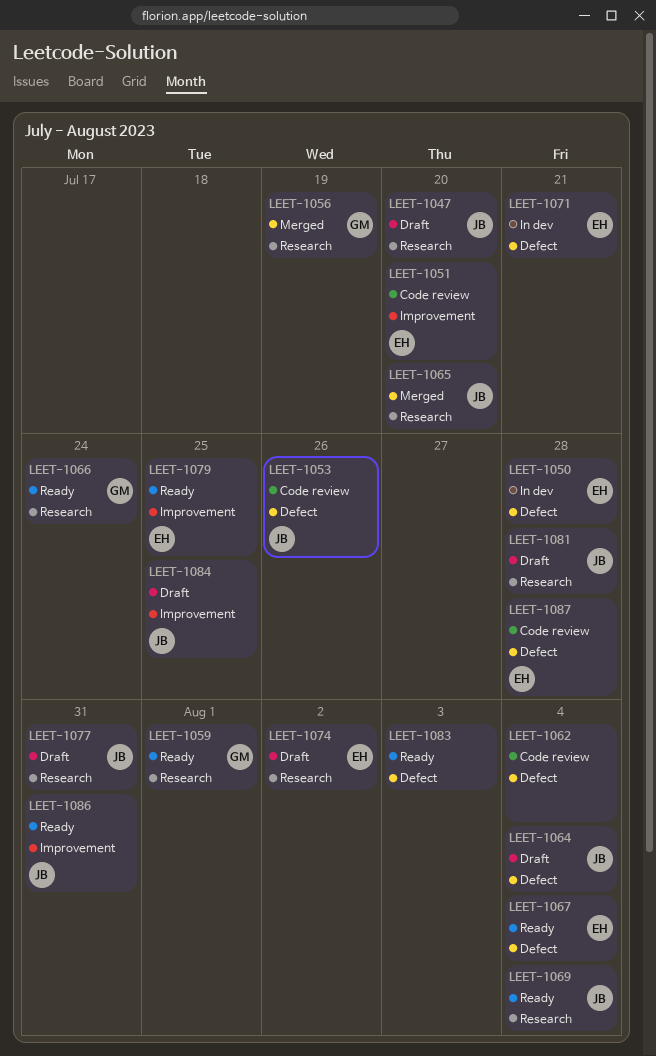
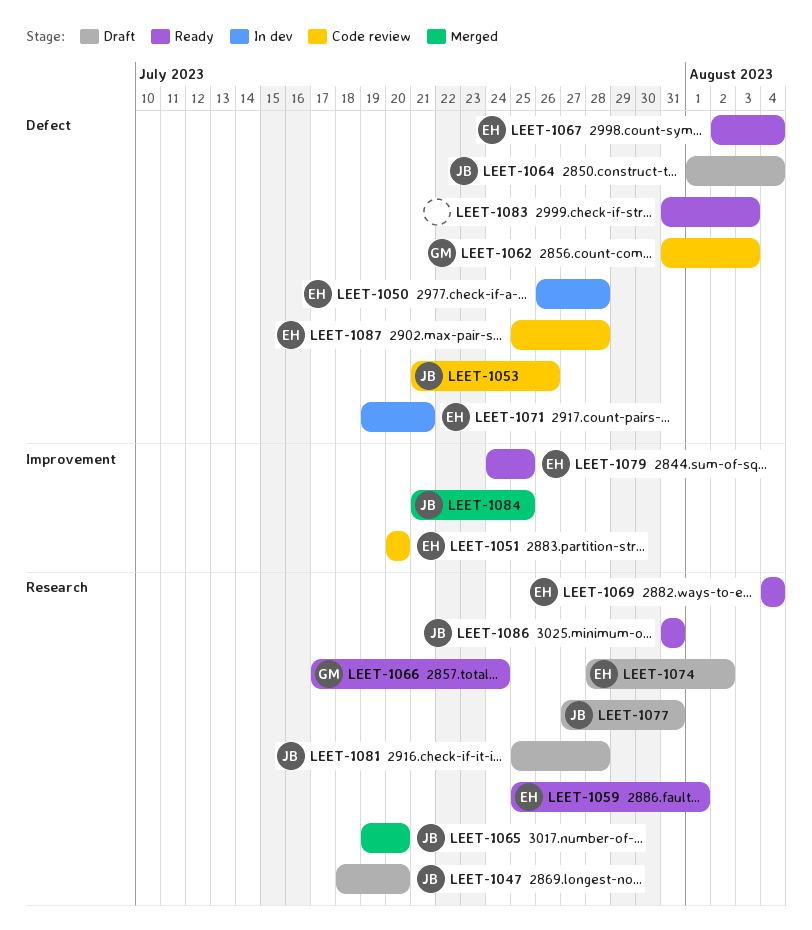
LEET-1056: present -> none
LEET-1059, owner: GM -> EH
LEET-1062, owner: none -> GM
LEET-1062, due: Aug 4 -> Aug 3
LEET-1069, owner: JB -> EH
LEET-1084, status: Draft -> Merged
LEET-1086, label: Improvement -> Research

